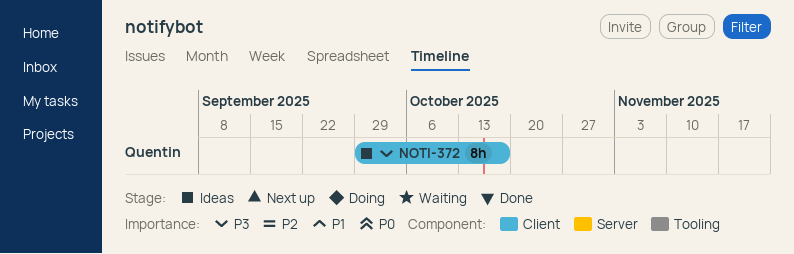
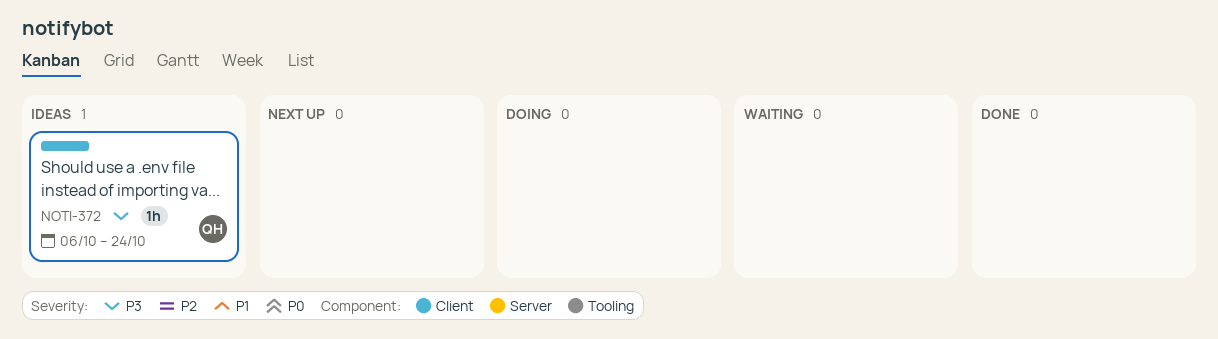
NOTI-372, estimate: 8h -> 1h
NOTI-372, start: Sep 29 -> Oct 6
NOTI-372, due: Oct 17 -> Oct 24

